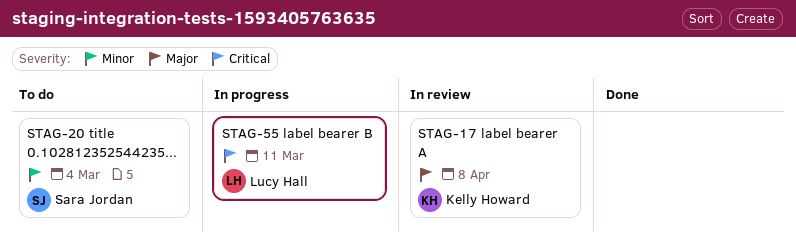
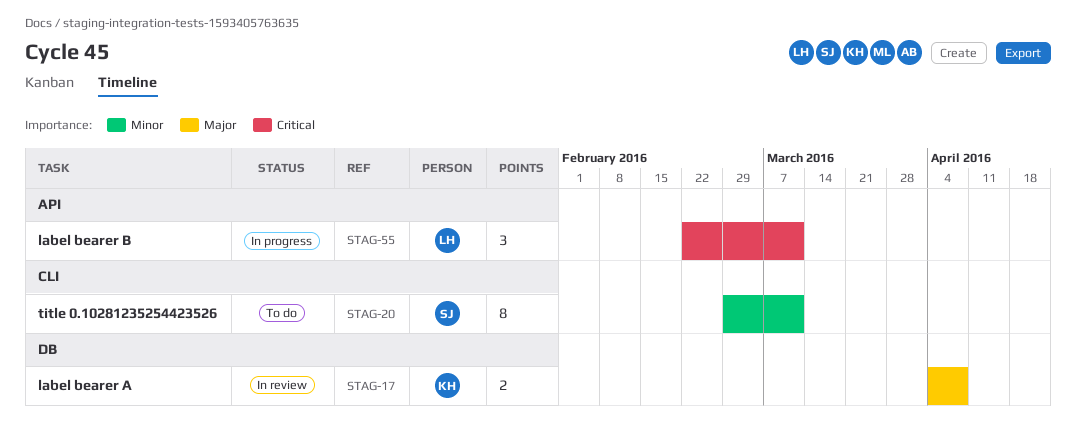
STAG-20, due: Mar 4 -> Mar 11

